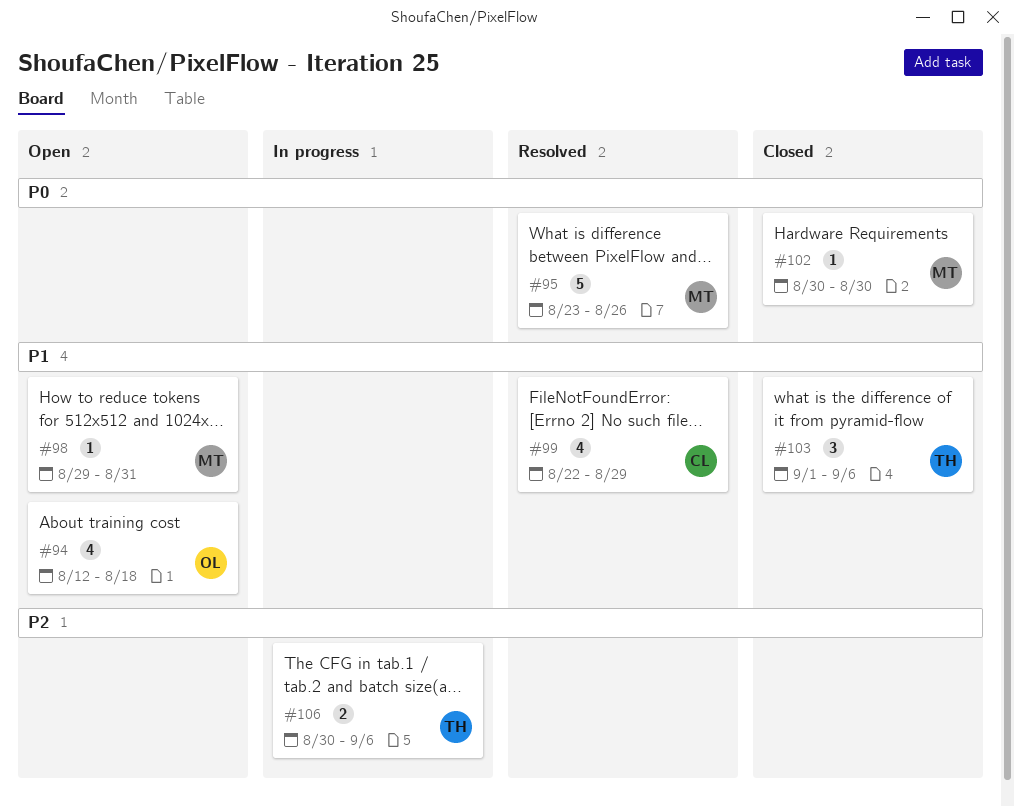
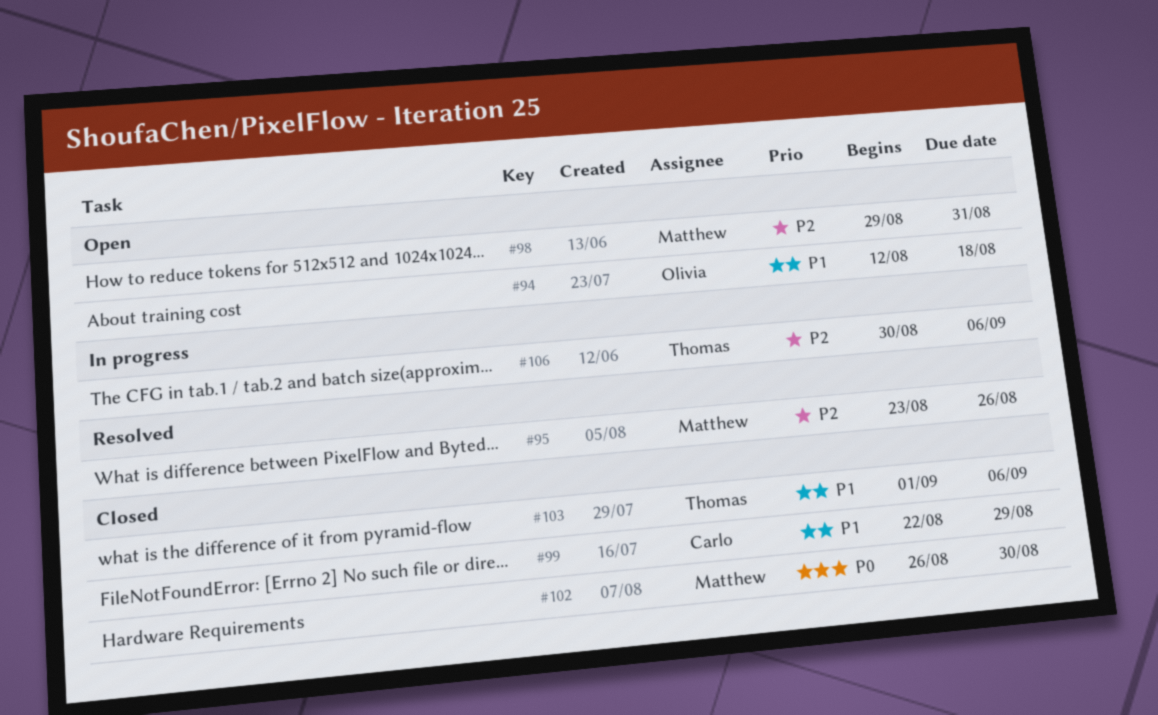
#95, priority: P0 -> P2
#98, priority: P1 -> P2
#99, status: Resolved -> Closed
#102, start: Aug 30 -> Aug 26

